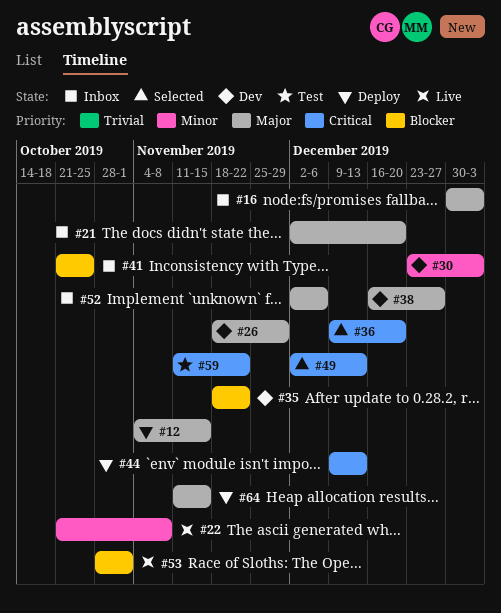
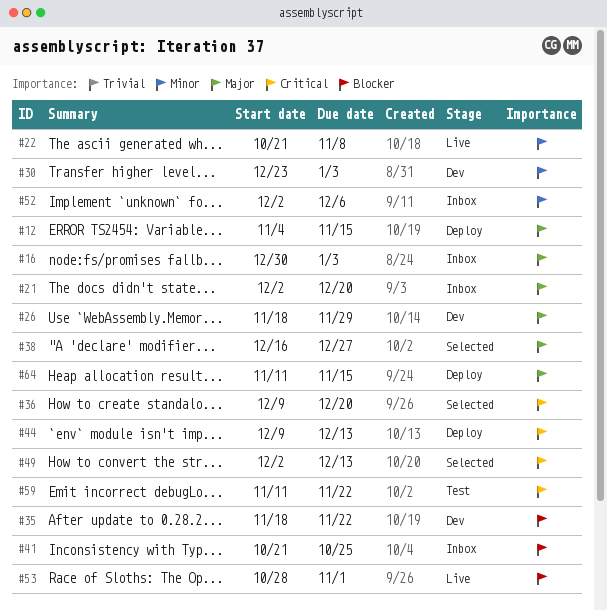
#38, status: Dev -> Selected
#52, priority: Major -> Minor

